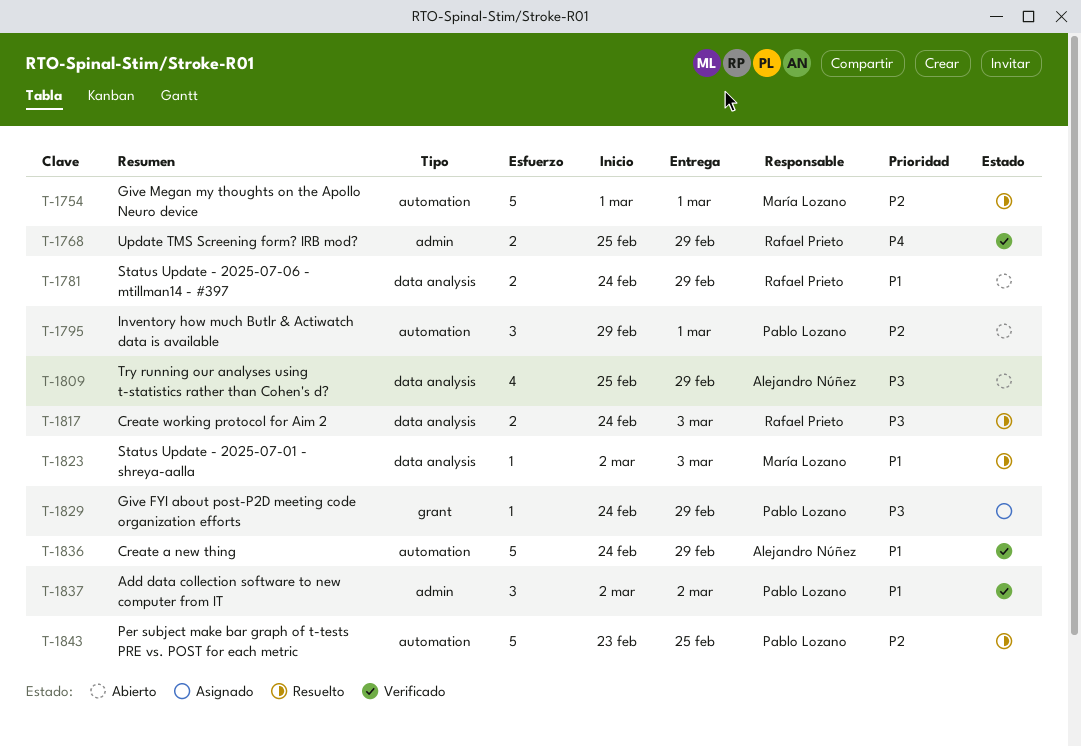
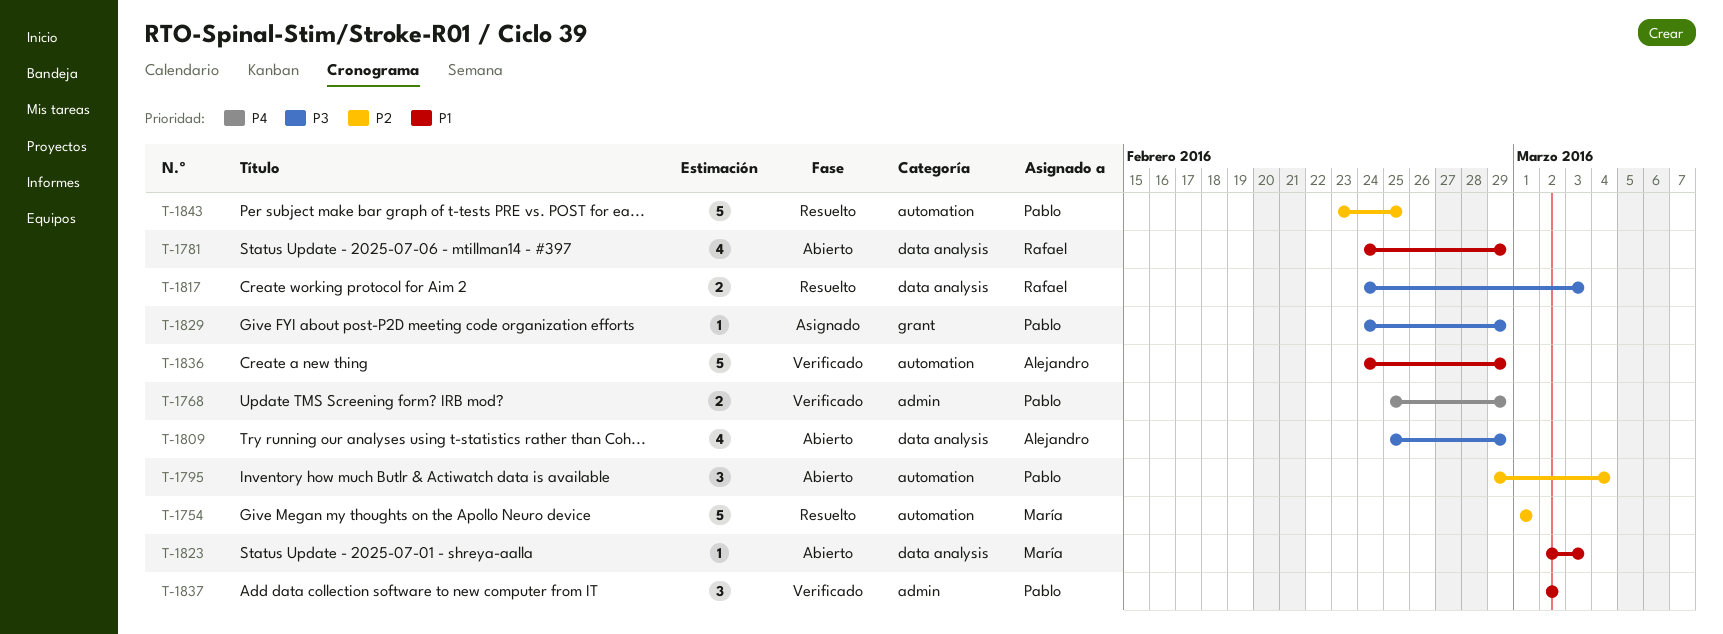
T-1768, owner: Rafael Prieto -> Pablo Lozano
T-1781, estimate: 2 -> 4
T-1795, due: Mar 1 -> Mar 4
T-1823, status: Resuelto -> Abierto

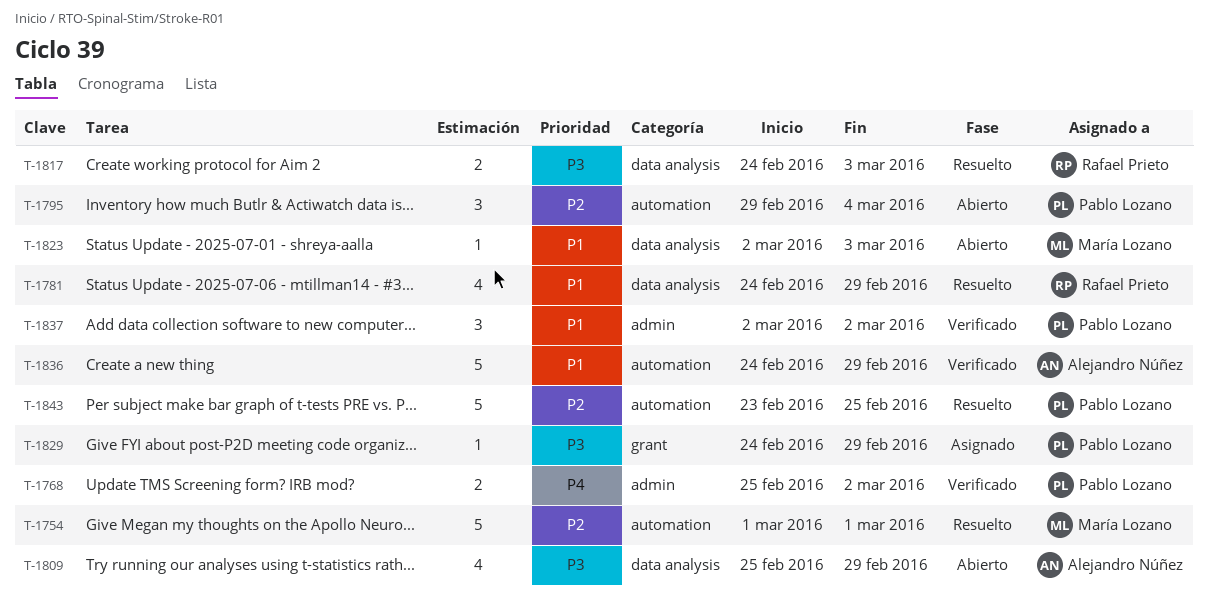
T-1768, due: Feb 29 -> Mar 2
T-1781, status: Abierto -> Resuelto

